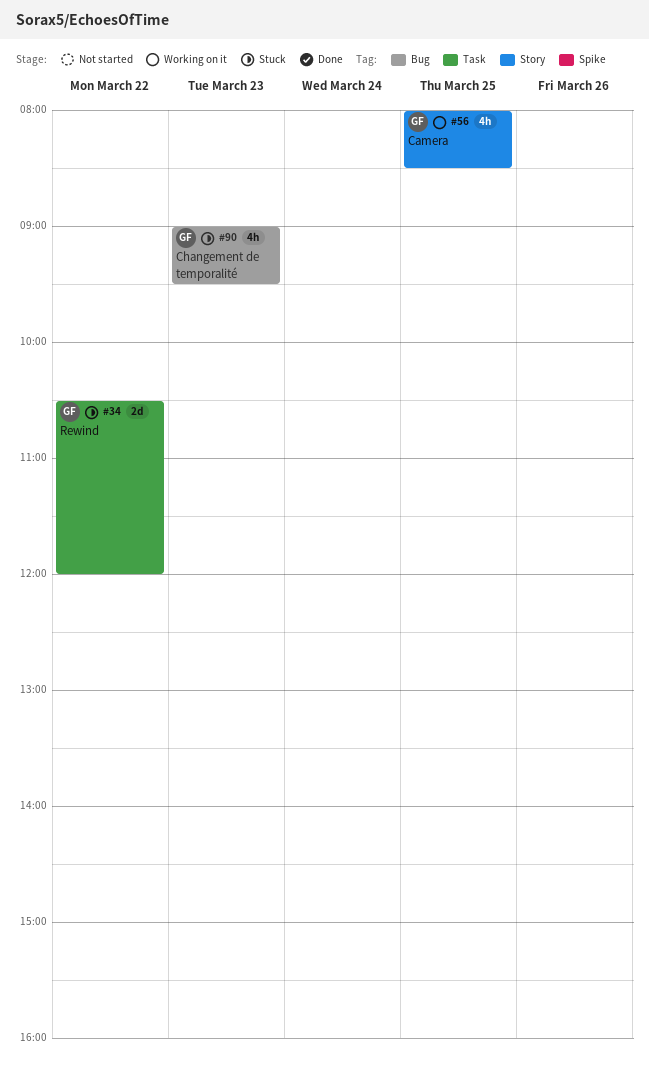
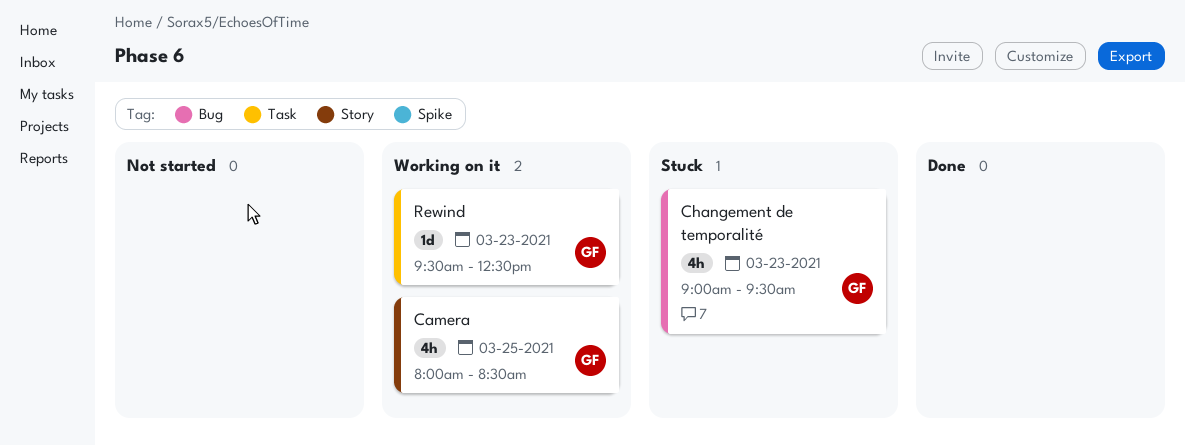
Rewind, status: Stuck -> Working on it
Rewind, estimate: 2d -> 1d
Rewind, day: Mar 22 -> Mar 23
Rewind, begins: 10:30 -> 09:30
Rewind, ends: 12:00 -> 12:30

